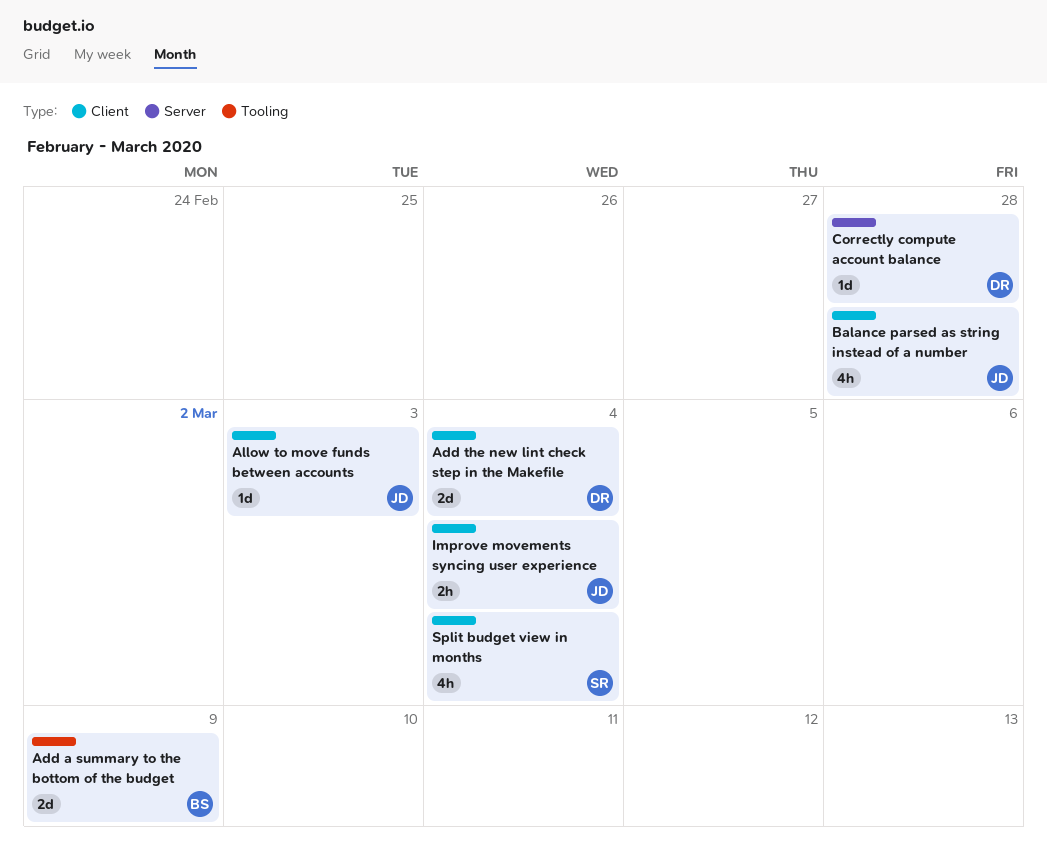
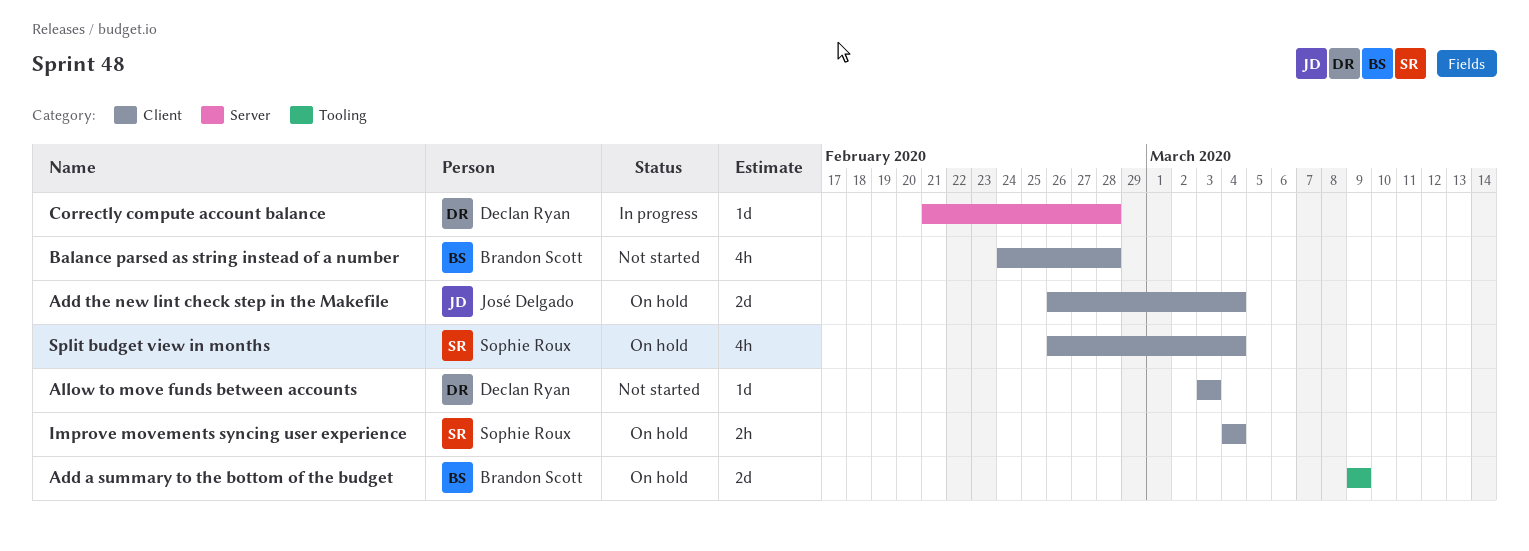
Add the new lint check step in the Makefile, owner: Declan Ryan -> José Delgado
Allow to move funds between accounts, owner: José Delgado -> Declan Ryan
Balance parsed as string instead of a number, owner: José Delgado -> Brandon Scott
Improve movements syncing user experience, owner: José Delgado -> Sophie Roux

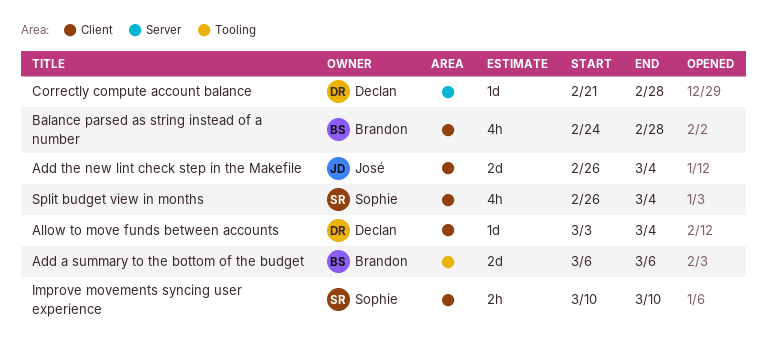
Add a summary to the bottom of the budget, start: Mar 9 -> Mar 6
Add a summary to the bottom of the budget, due: Mar 9 -> Mar 6
Allow to move funds between accounts, due: Mar 3 -> Mar 4
Improve movements syncing user experience, start: Mar 4 -> Mar 10
Improve movements syncing user experience, due: Mar 4 -> Mar 10

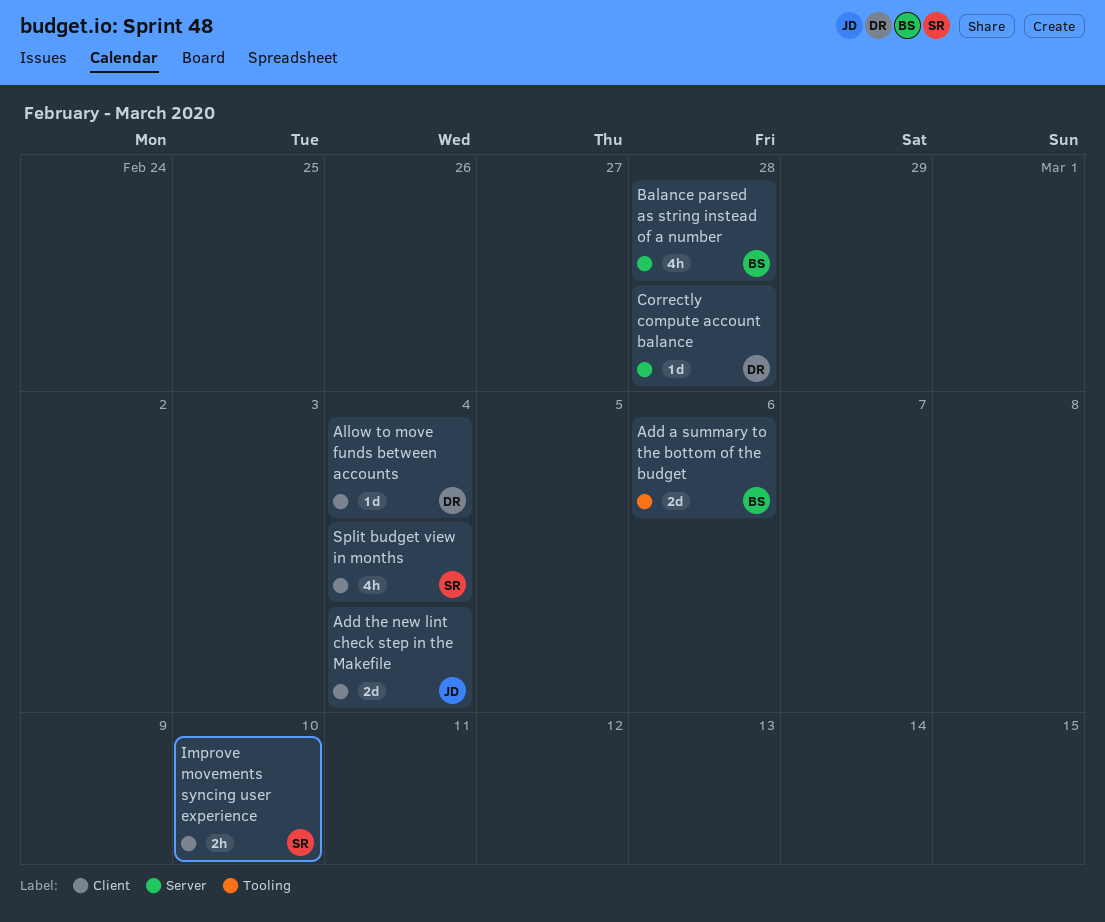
Balance parsed as string instead of a number, label: Client -> Server

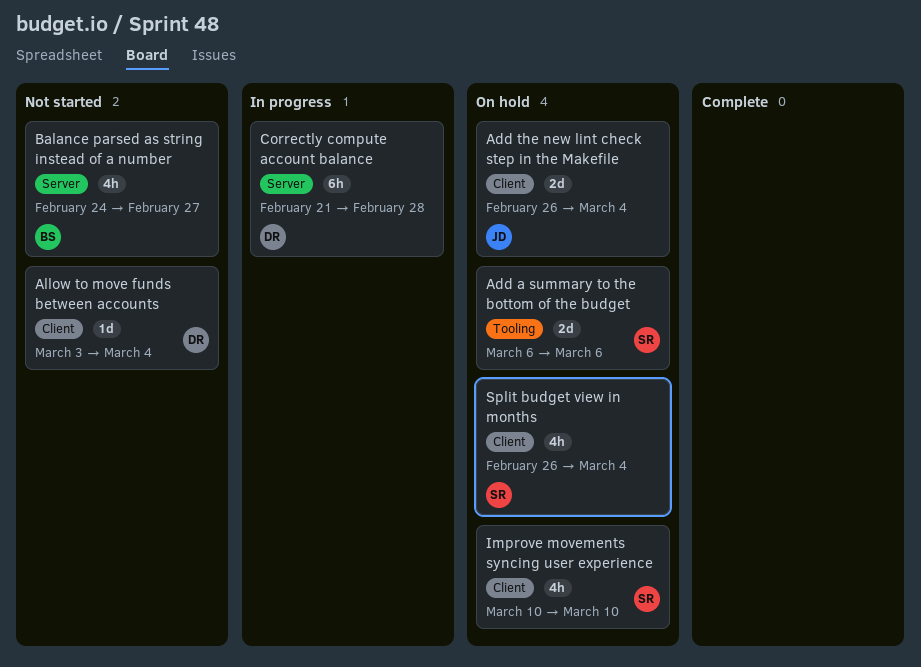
Add a summary to the bottom of the budget, owner: BS -> SR
Balance parsed as string instead of a number, due: Feb 28 -> Feb 27
Correctly compute account balance, estimate: 1d -> 6h
Improve movements syncing user experience, estimate: 2h -> 4h

